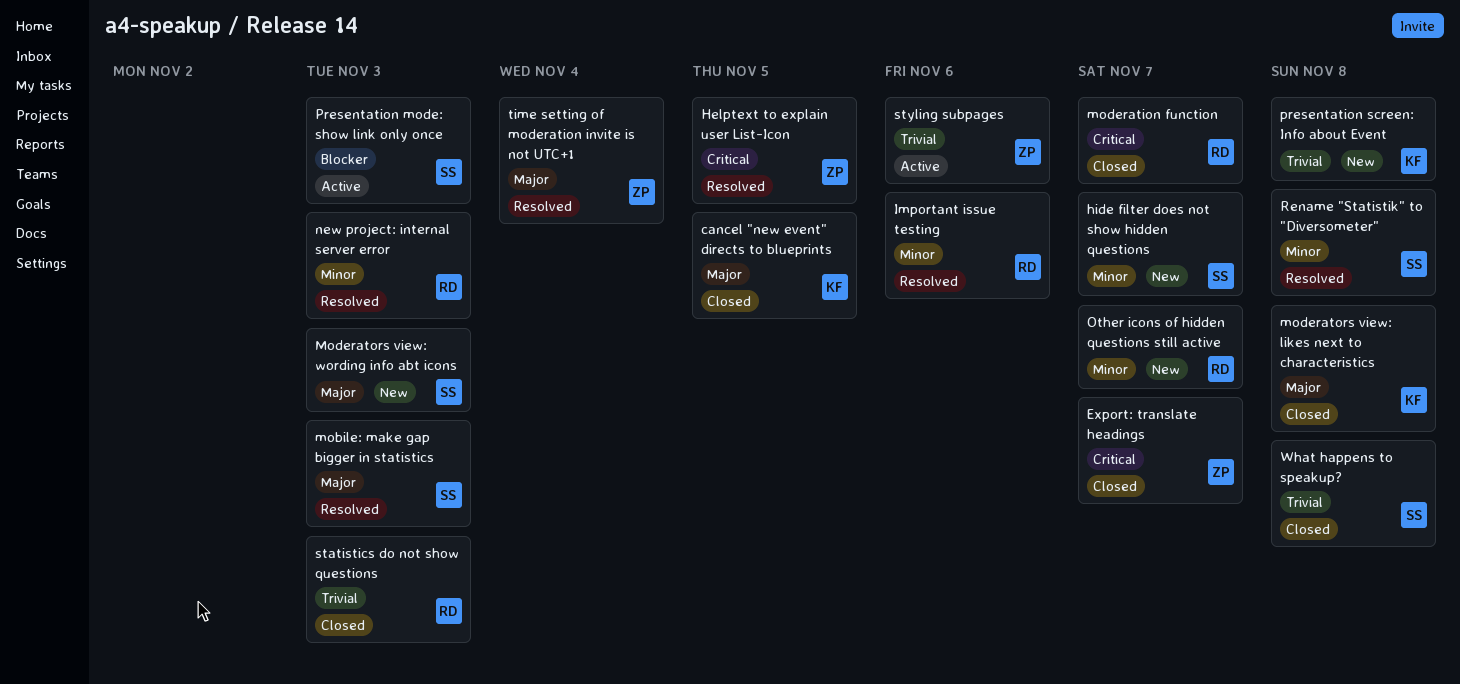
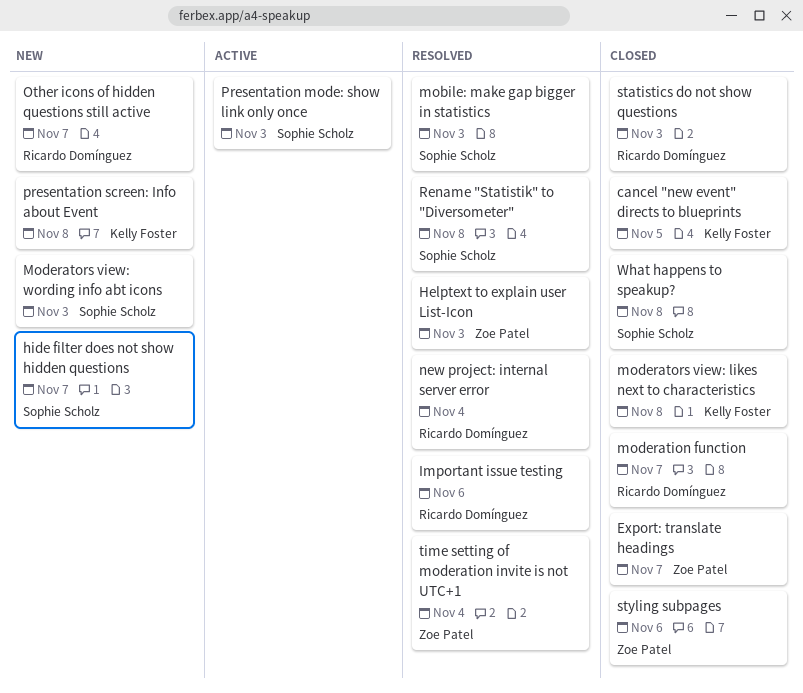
Helptext to explain user List-Icon, due: Nov 5 -> Nov 3
new project: internal server error, due: Nov 3 -> Nov 4
styling subpages, status: Active -> Closed

